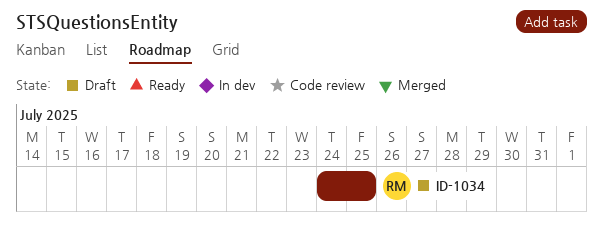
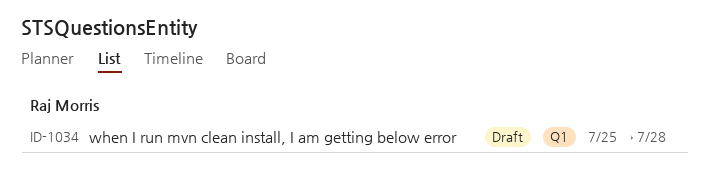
ID-1034, start: Jul 24 -> Jul 25
ID-1034, due: Jul 25 -> Jul 28

